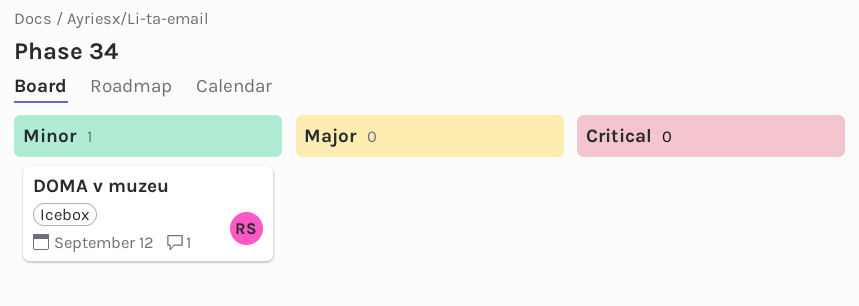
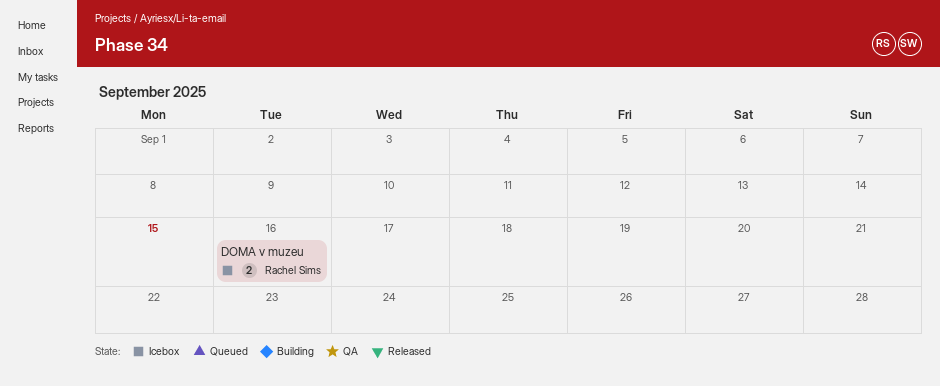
DOMA v muzeu, due: Sep 12 -> Sep 16

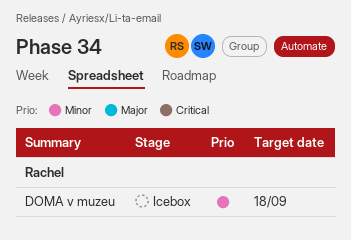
DOMA v muzeu, due: Sep 16 -> Sep 18

